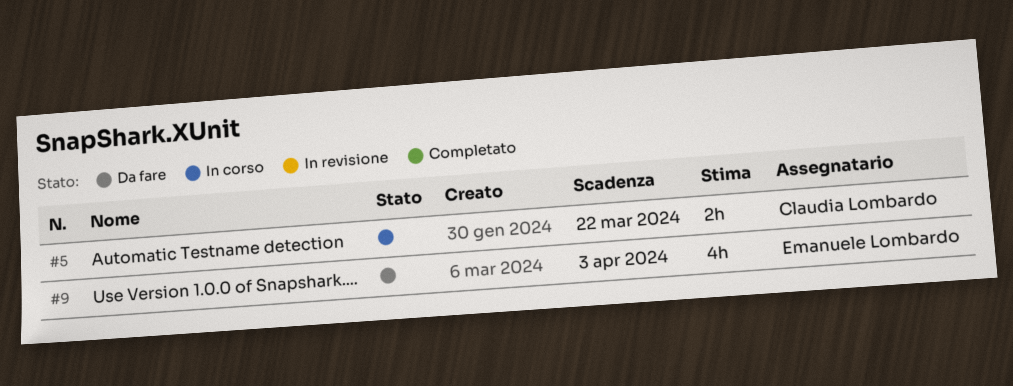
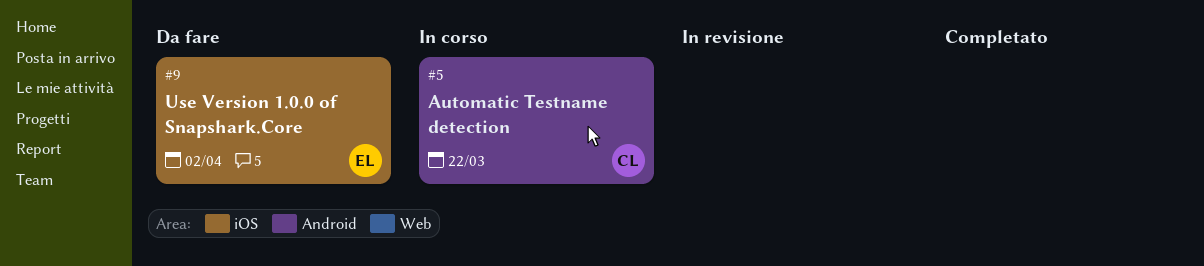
#9, due: Apr 3 -> Apr 2

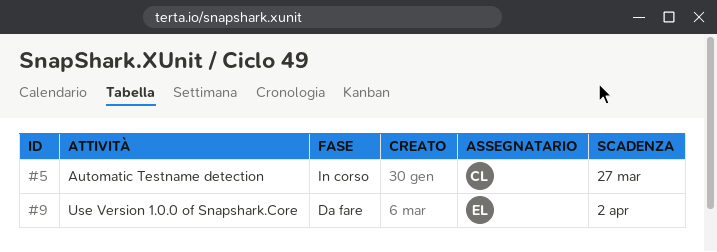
#5, due: Mar 22 -> Mar 27

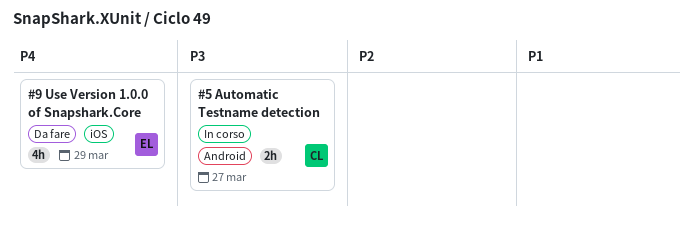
#9, due: Apr 2 -> Mar 29

